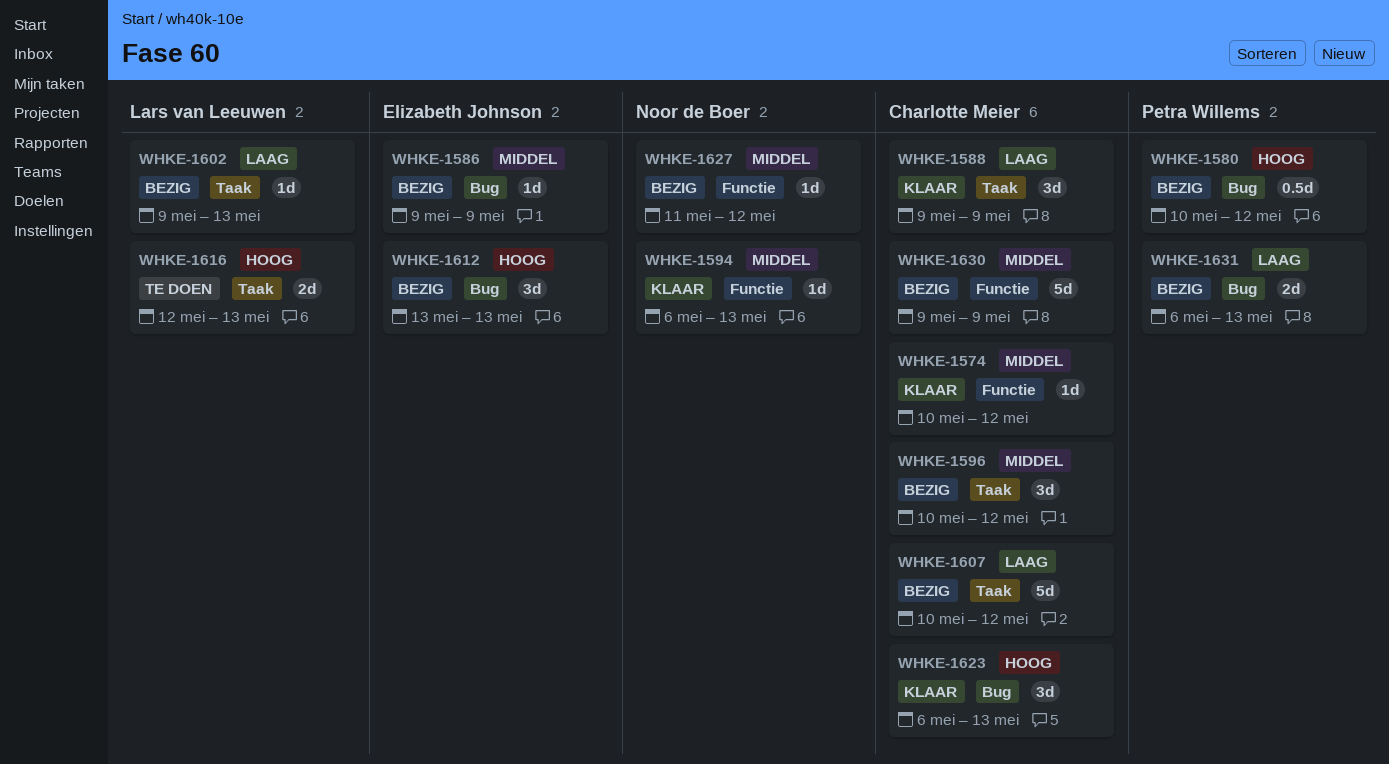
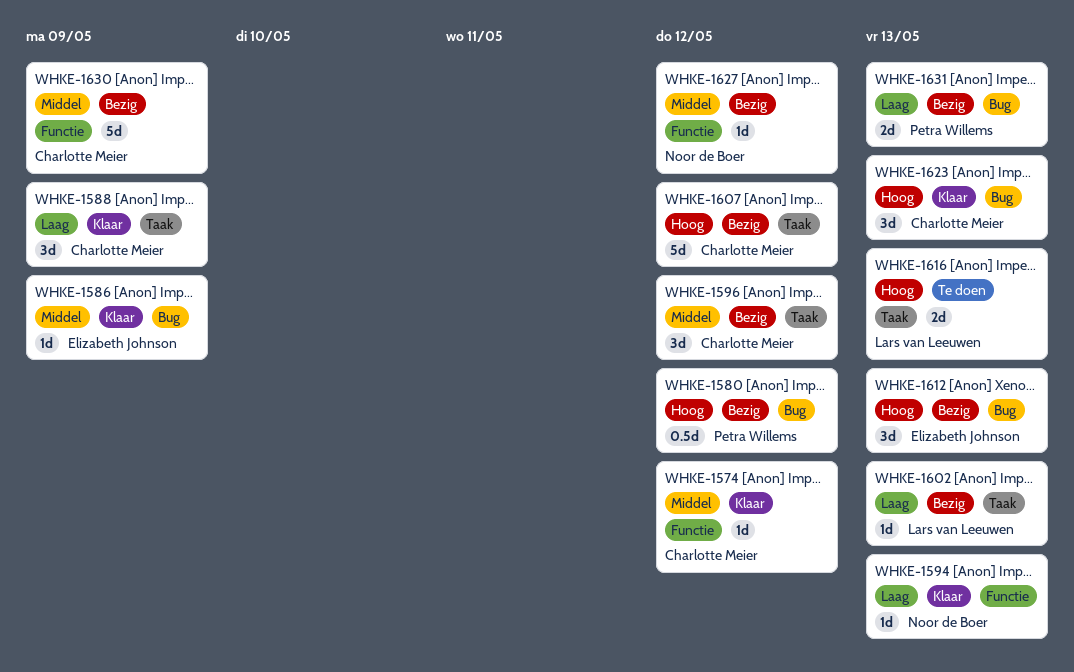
WHKE-1586, status: Bezig -> Klaar
WHKE-1594, priority: Middel -> Laag
WHKE-1607, priority: Laag -> Hoog

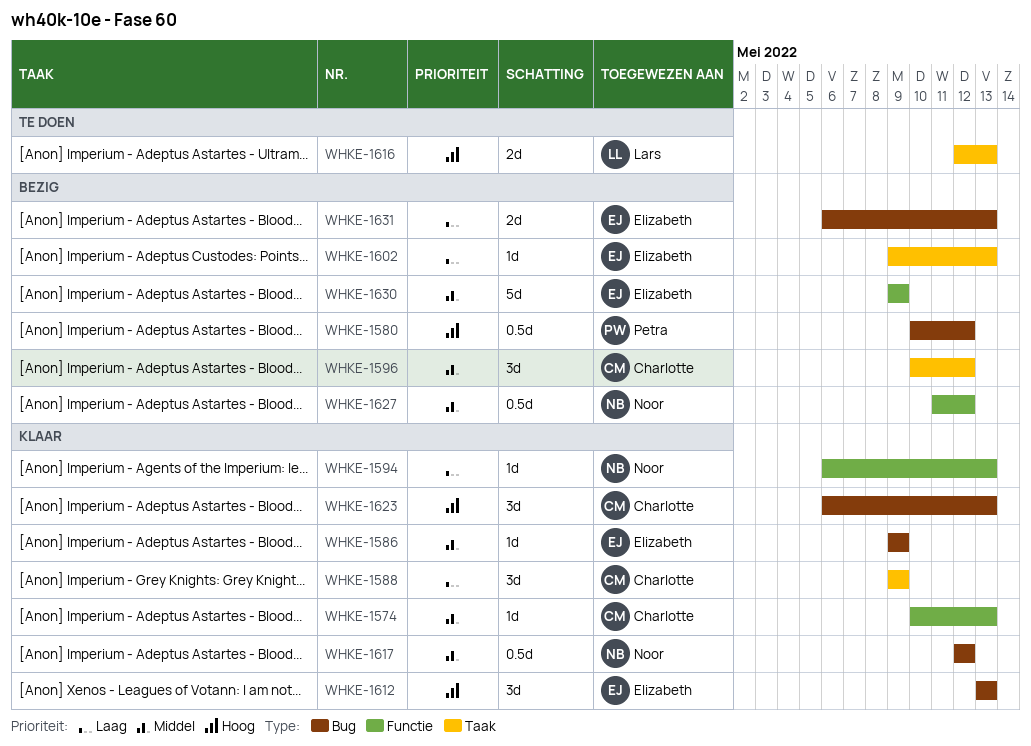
WHKE-1574, due: May 12 -> May 13
WHKE-1602, owner: Lars van Leeuwen -> Elizabeth Johnson
WHKE-1607: present -> none
WHKE-1612, status: Bezig -> Klaar
WHKE-1617: none -> present
WHKE-1627, estimate: 1d -> 0.5d
WHKE-1630, owner: Charlotte Meier -> Elizabeth Johnson
WHKE-1631, owner: Petra Willems -> Elizabeth Johnson

